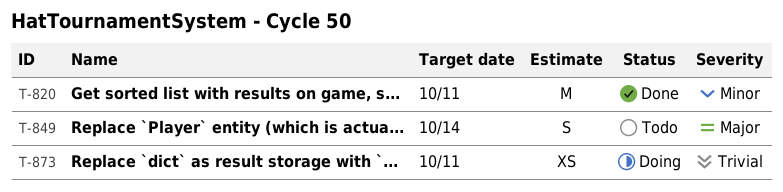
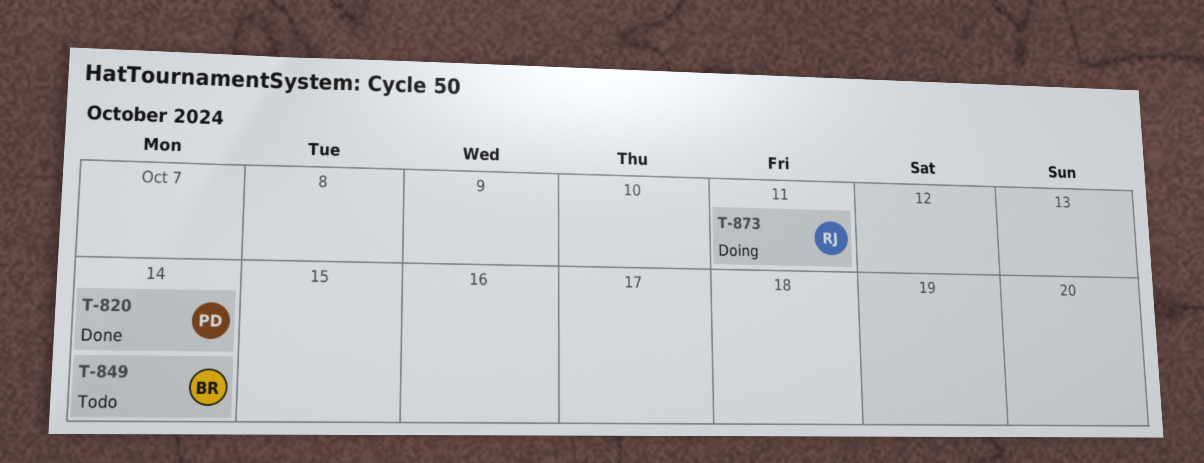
T-820, due: Oct 11 -> Oct 14

